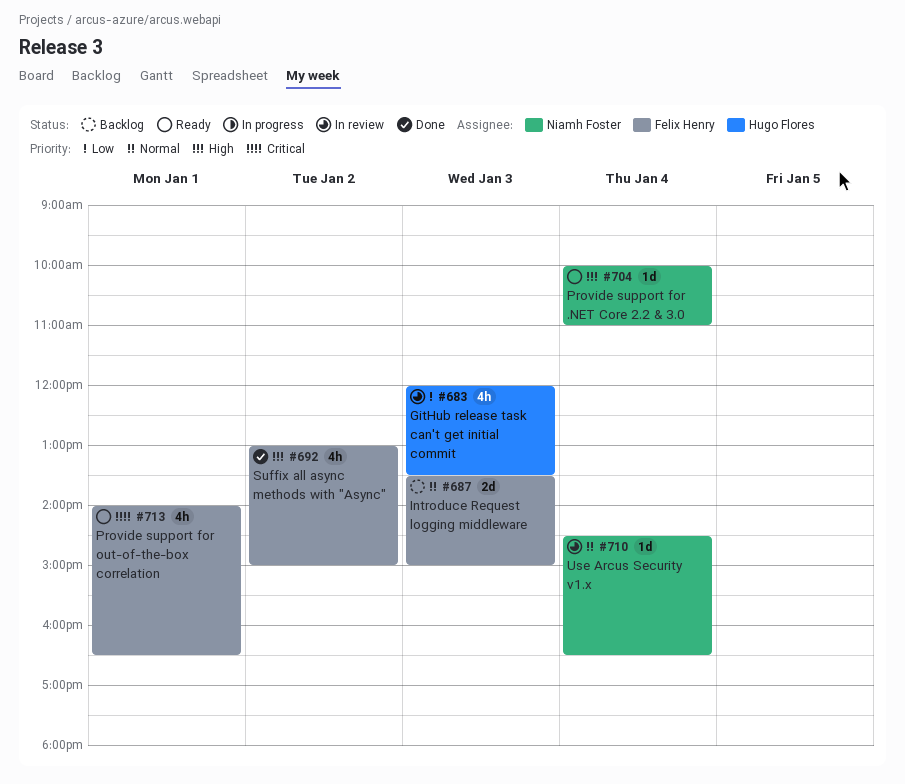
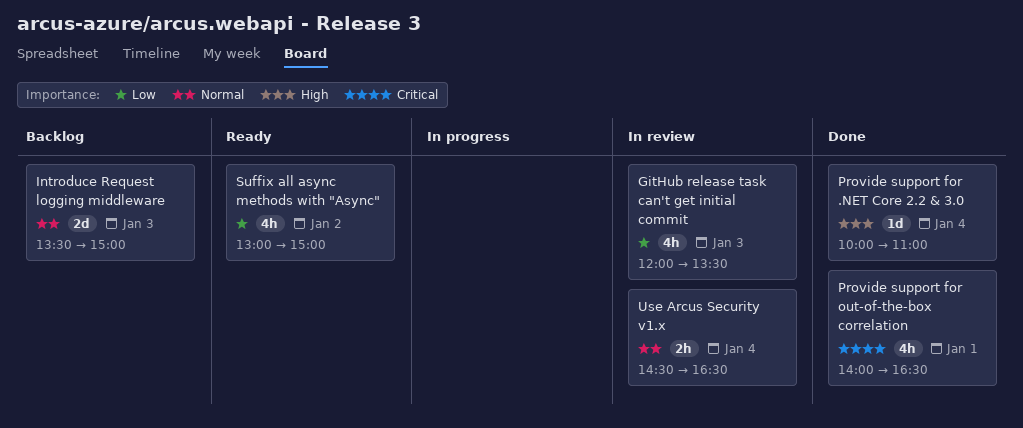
Provide support for .NET Core 2.2 & 3.0, status: Ready -> Done
Provide support for out-of-the-box correlation, status: Ready -> Done
Suffix all async methods with "Async", status: Done -> Ready
Suffix all async methods with "Async", priority: High -> Low
Use Arcus Security v1.x, estimate: 1d -> 2h

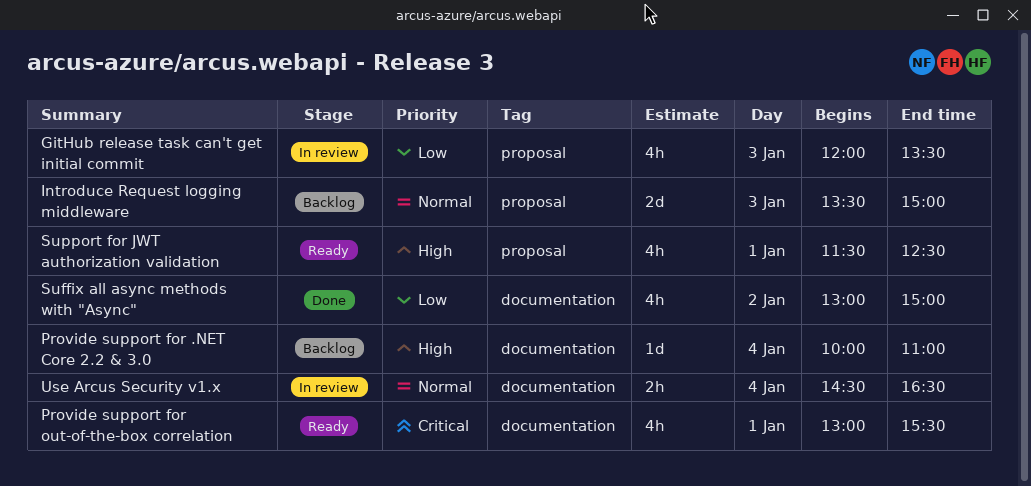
Provide support for .NET Core 2.2 & 3.0, status: Done -> Backlog
Provide support for out-of-the-box correlation, status: Done -> Ready
Provide support for out-of-the-box correlation, begins: 14:00 -> 13:00
Provide support for out-of-the-box correlation, ends: 16:30 -> 15:30
Suffix all async methods with "Async", status: Ready -> Done
Support for JWT authorization validation: none -> present

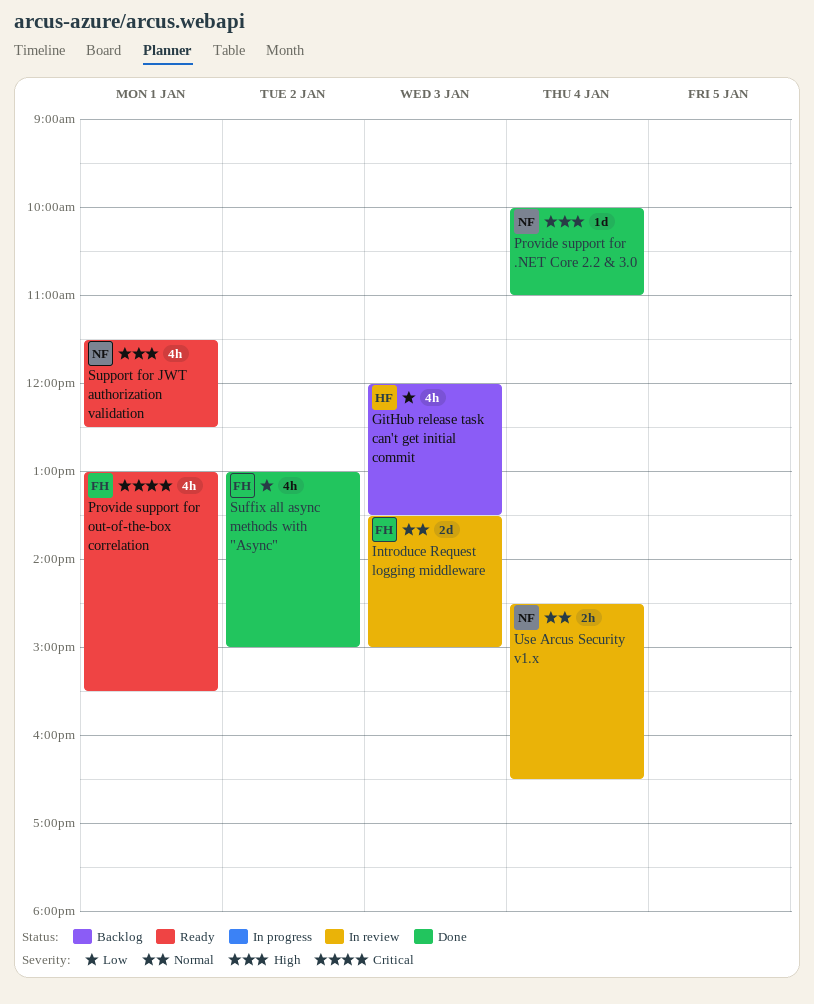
GitHub release task can't get initial commit, status: In review -> Backlog
Introduce Request logging middleware, status: Backlog -> In review
Provide support for .NET Core 2.2 & 3.0, status: Backlog -> Done

